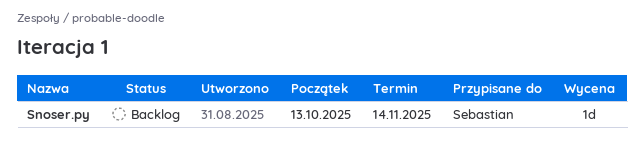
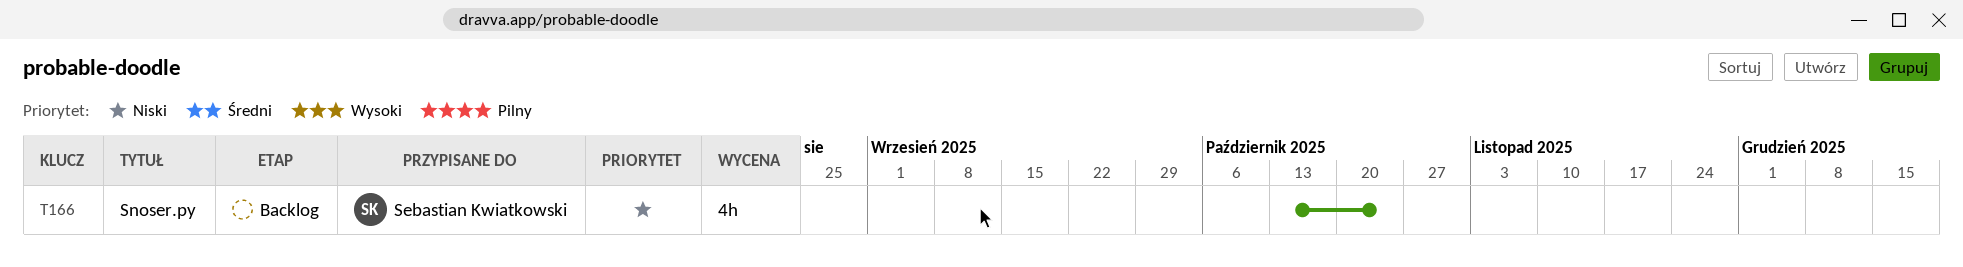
Snoser.py, estimate: 1d -> 4h
Snoser.py, due: Nov 14 -> Oct 24

